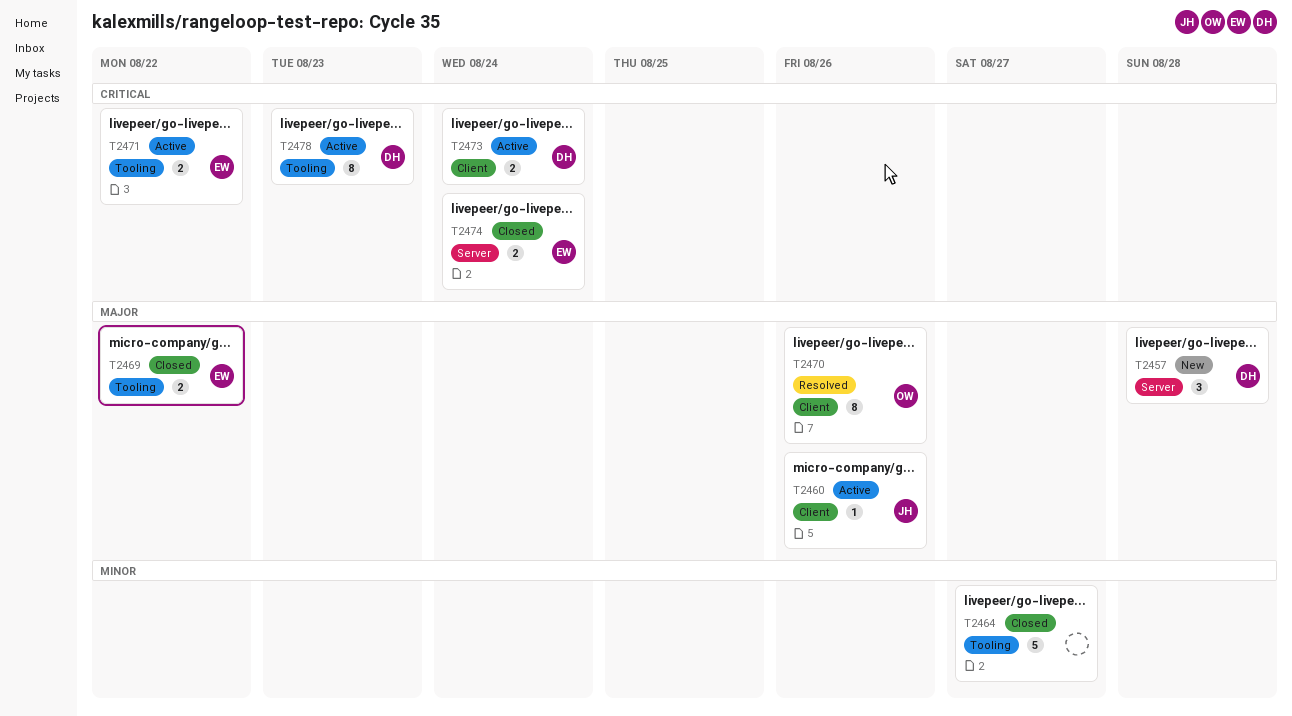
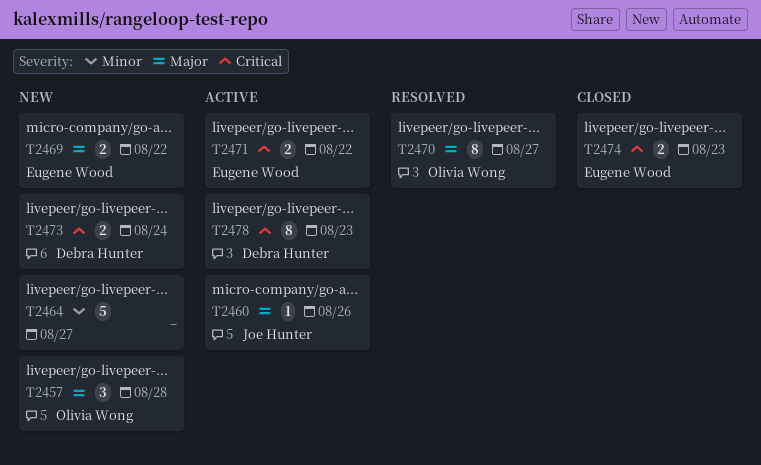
T2457, owner: Debra Hunter -> Olivia Wong
T2464, status: Closed -> New
T2469, status: Closed -> New
T2470, due: Aug 26 -> Aug 27
T2473, status: Active -> New
T2474, due: Aug 24 -> Aug 23

